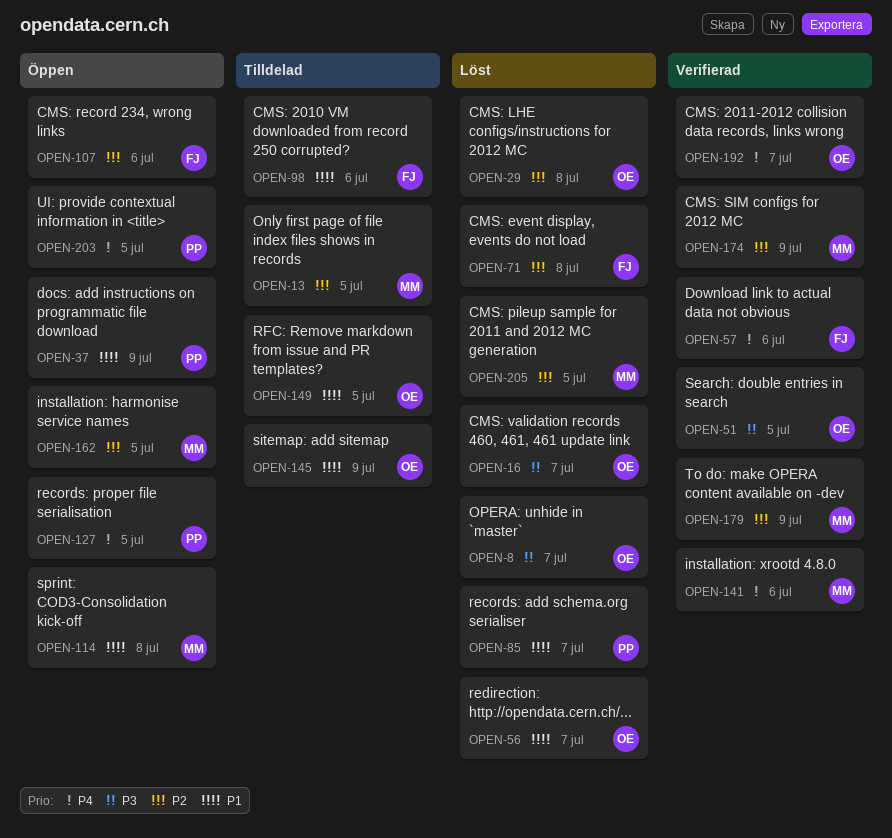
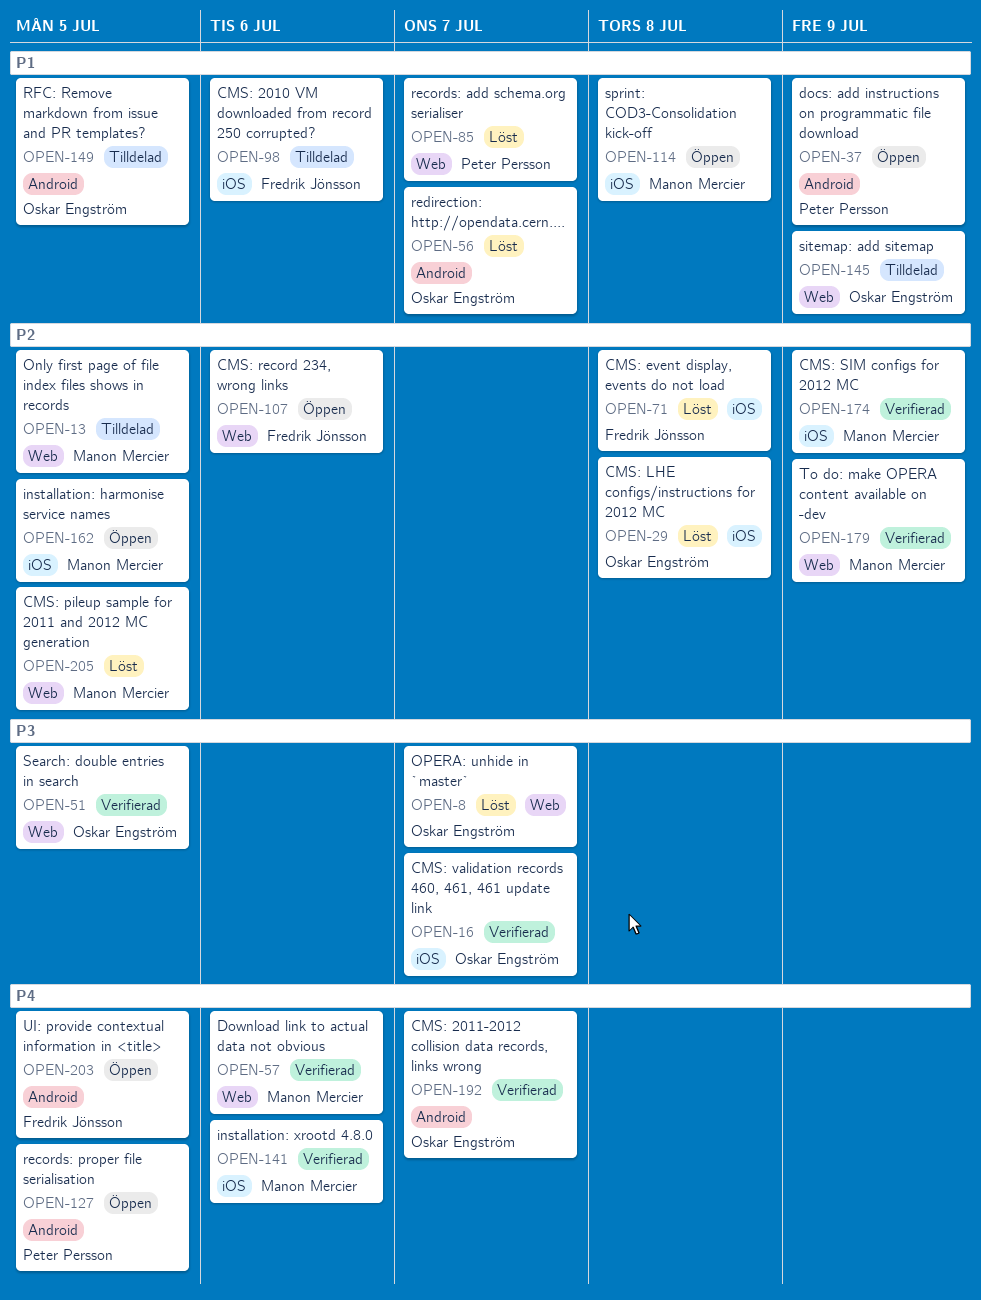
OPEN-16, status: Löst -> Verifierad
OPEN-57, owner: Fredrik Jönsson -> Manon Mercier
OPEN-203, owner: Peter Persson -> Fredrik Jönsson

